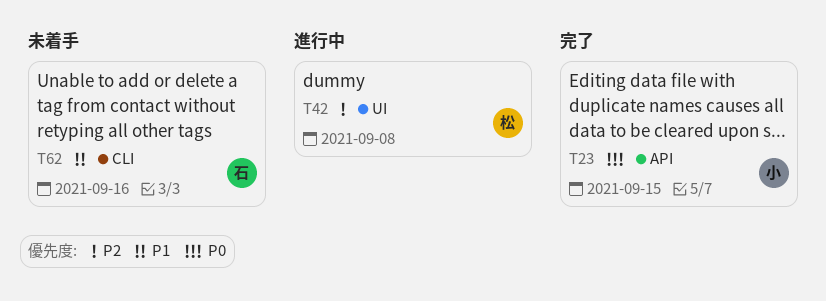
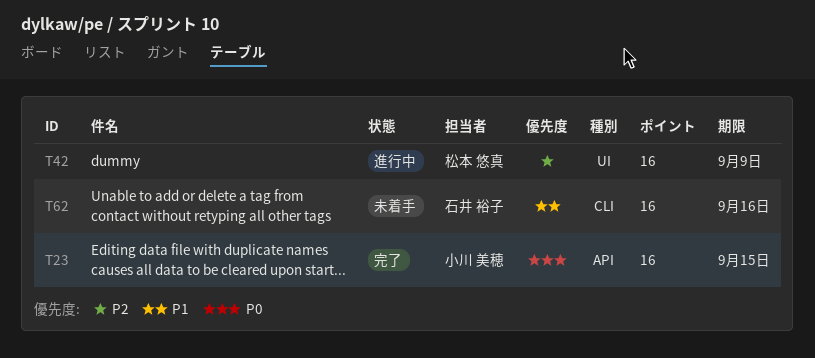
T42, due: Sep 8 -> Sep 9

